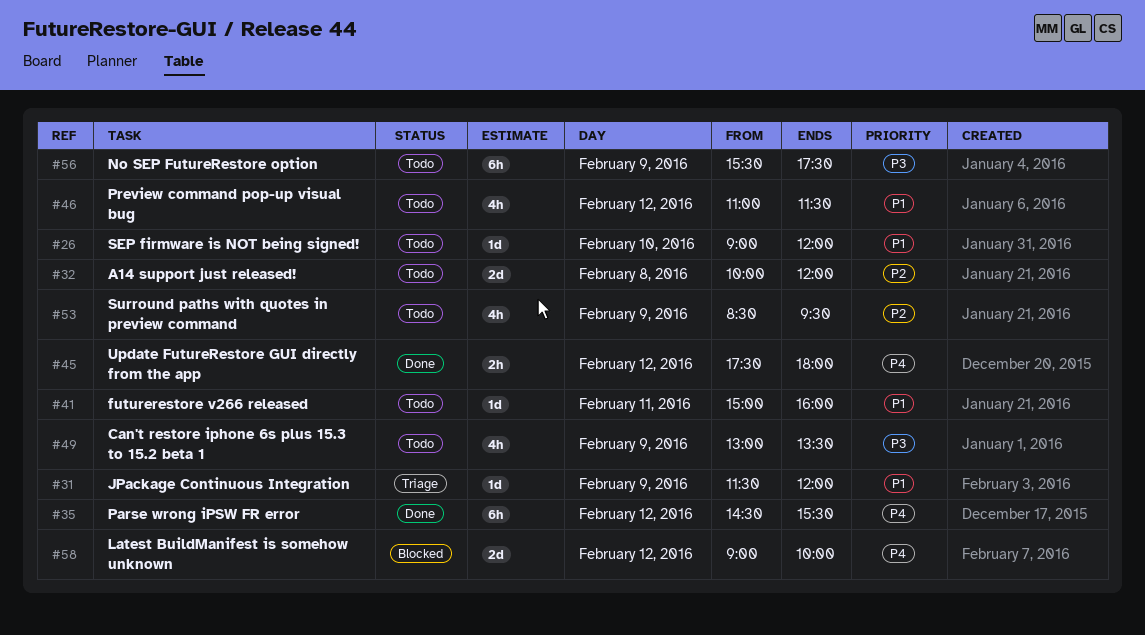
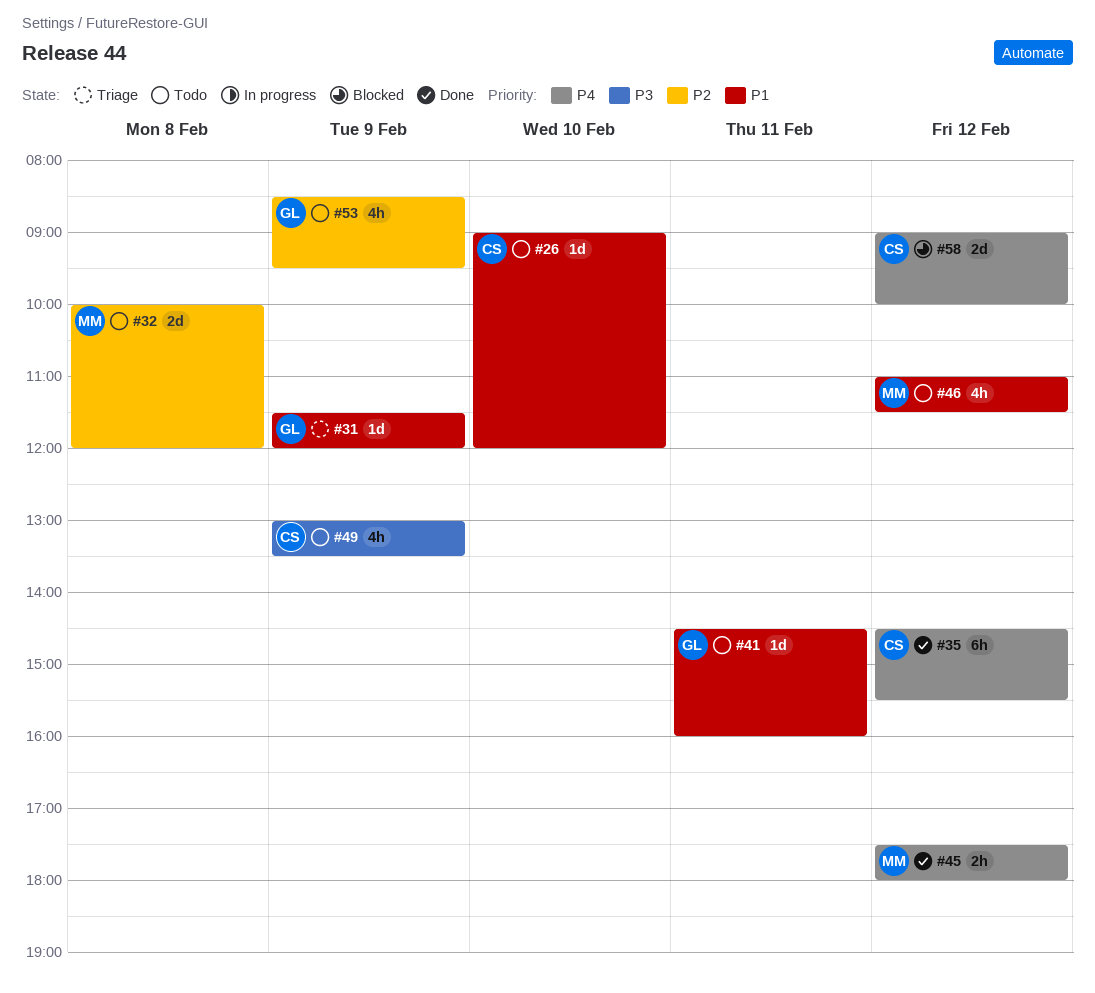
#41, begins: 15:00 -> 14:30
#56: present -> none

